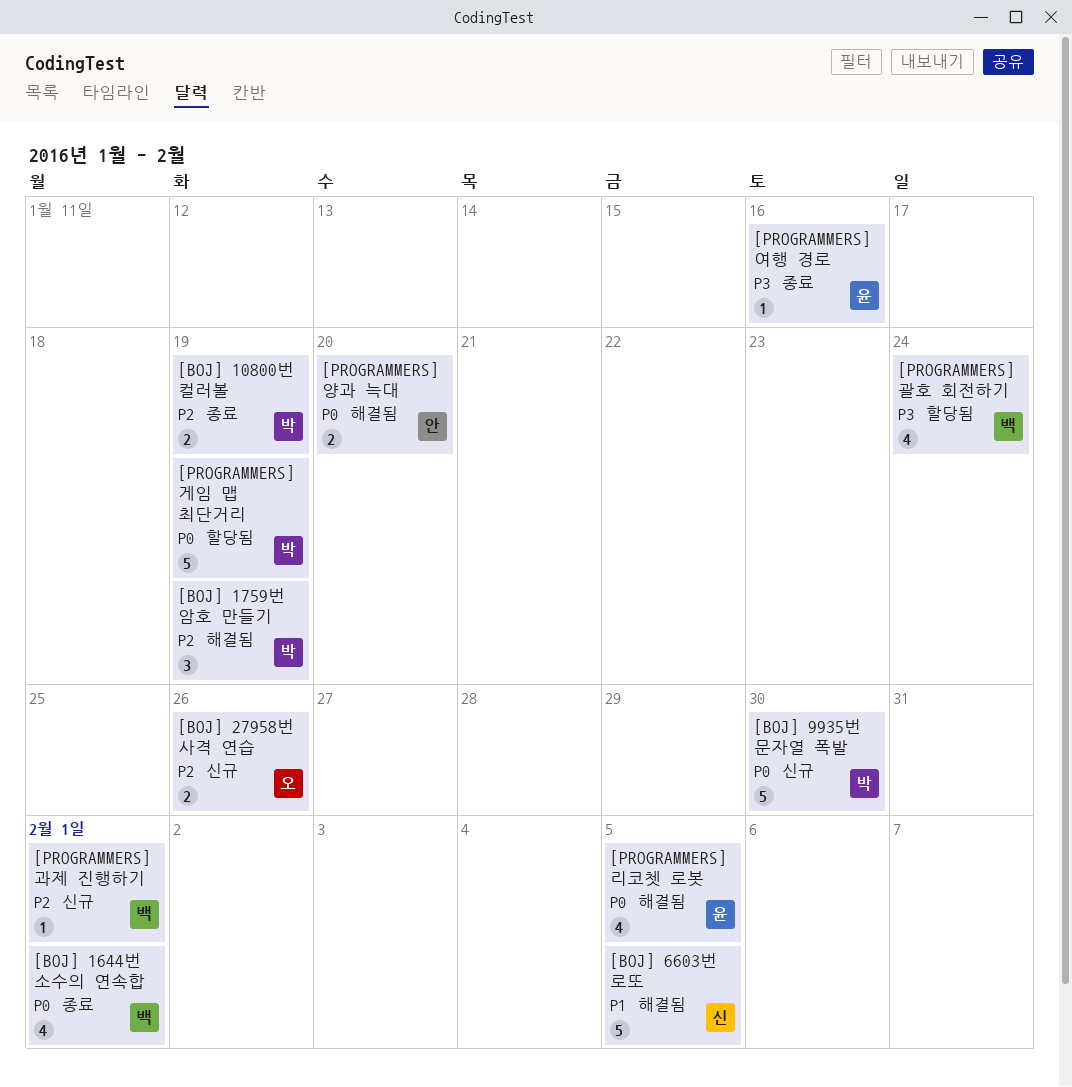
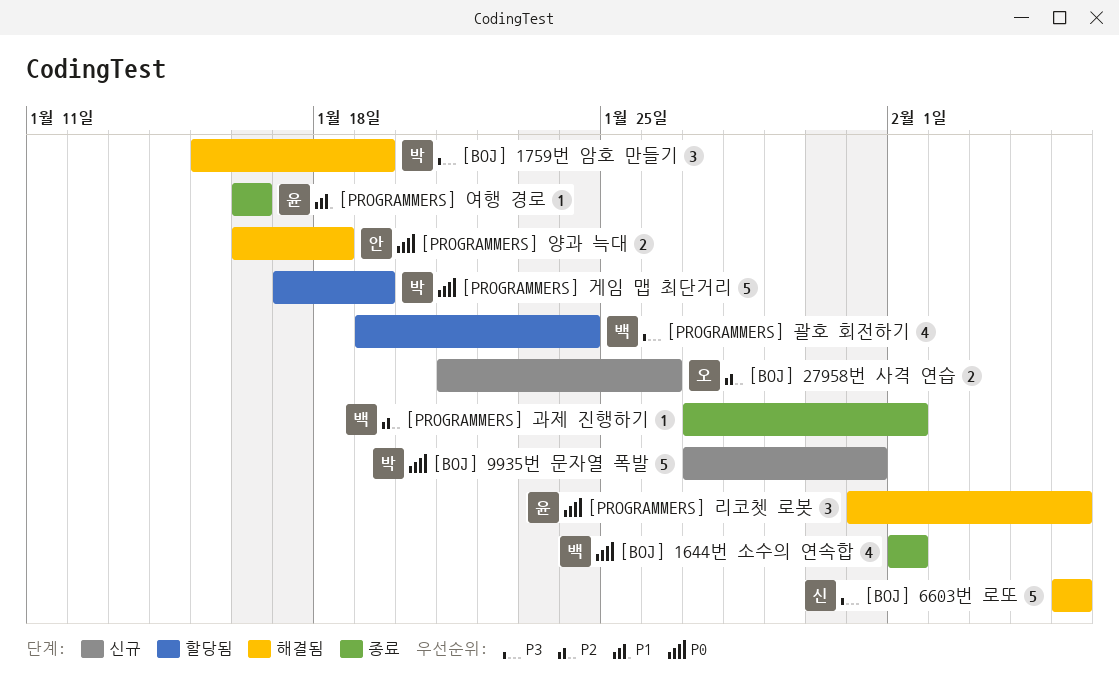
[BOJ] 10800번 컬러볼: present -> none
[BOJ] 1759번 암호 만들기, priority: P2 -> P3
[BOJ] 6603번 로또, priority: P1 -> P3
[BOJ] 9935번 문자열 폭발, due: Jan 30 -> Jan 31
[PROGRAMMERS] 과제 진행하기, status: 신규 -> 종료
[PROGRAMMERS] 리코쳇 로봇, estimate: 4 -> 3
[PROGRAMMERS] 양과 늑대, due: Jan 20 -> Jan 18
[PROGRAMMERS] 여행 경로, priority: P3 -> P1

